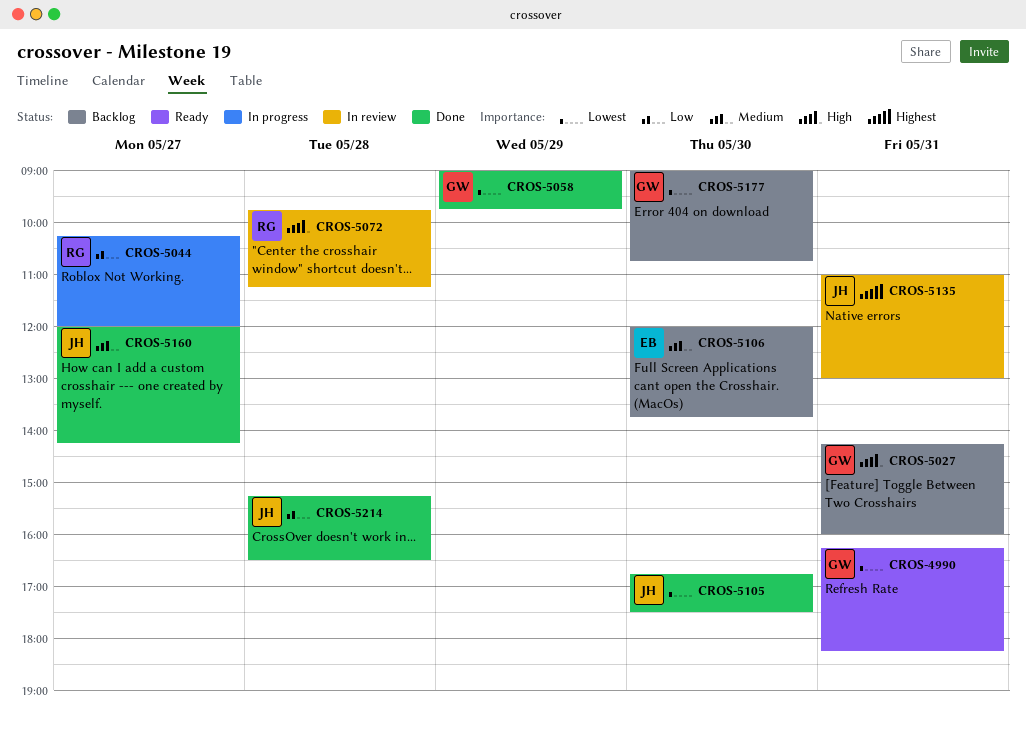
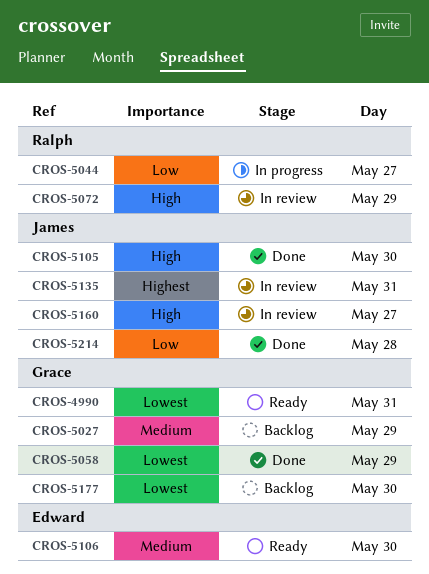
CROS-5027, priority: High -> Medium
CROS-5027, day: May 31 -> May 29
CROS-5072, day: May 28 -> May 29
CROS-5105, priority: Lowest -> High
CROS-5106, status: Backlog -> Ready
CROS-5160, status: Done -> In review
CROS-5160, priority: Medium -> High

